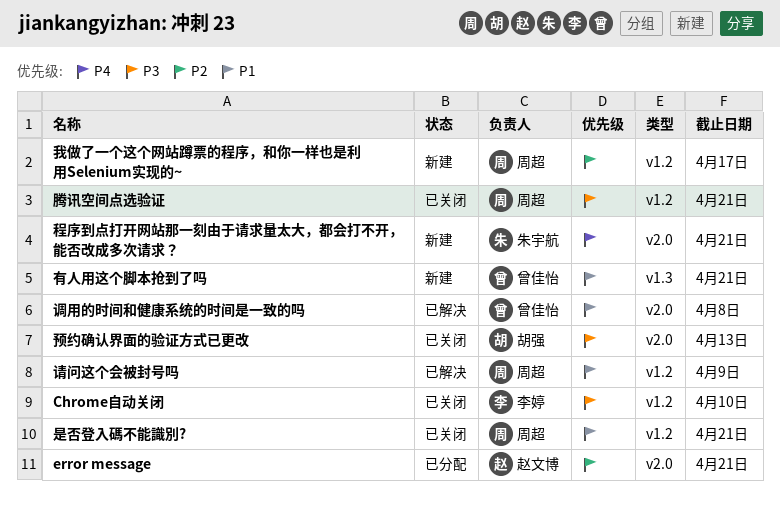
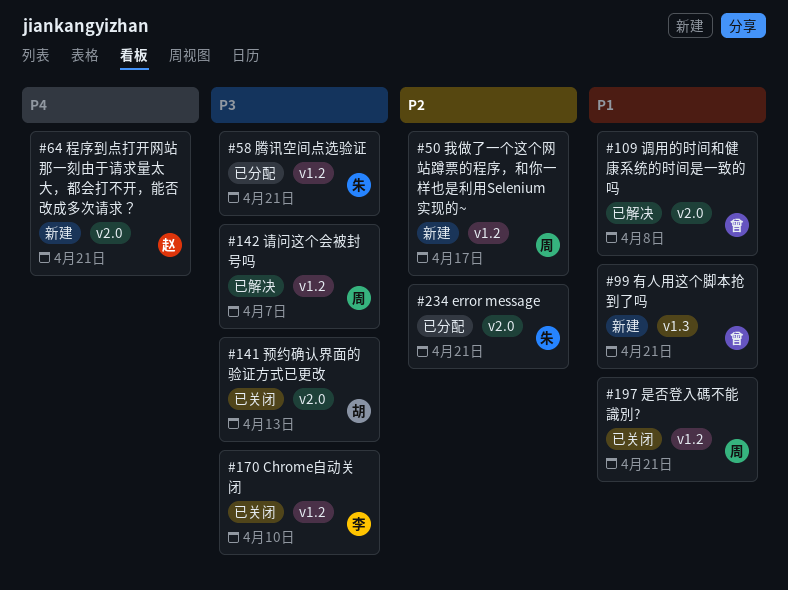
error message, owner: 赵文博 -> 朱宇航
程序到点打开网站那一刻由于请求量太大，都会打不开，能否改成多次请求？, owner: 朱宇航 -> 赵文博
腾讯空间点选验证, status: 已关闭 -> 已分配
腾讯空间点选验证, owner: 周超 -> 朱宇航
请问这个会被封号吗, priority: P1 -> P3
请问这个会被封号吗, due: Apr 9 -> Apr 7

